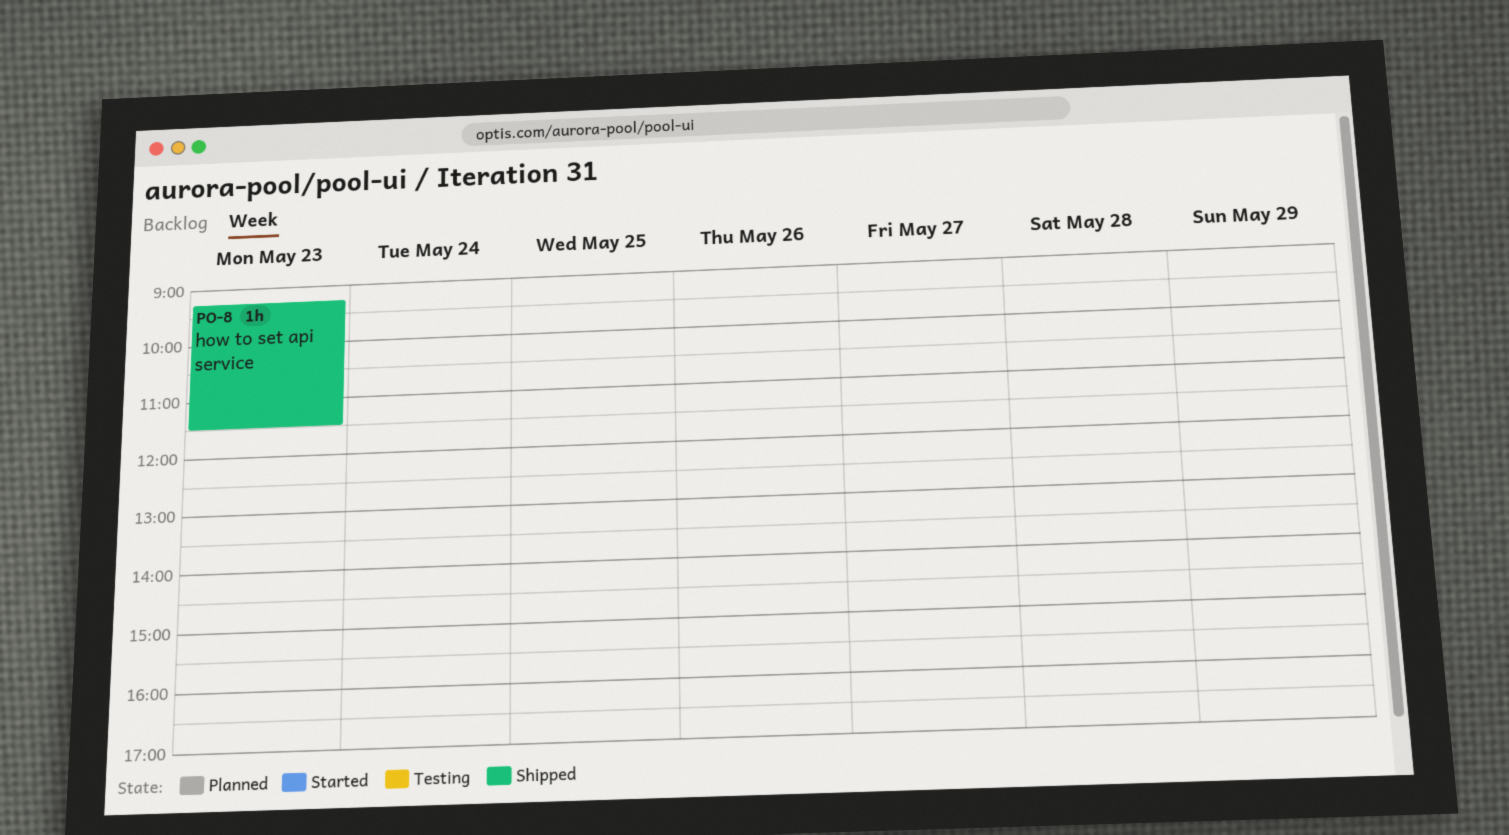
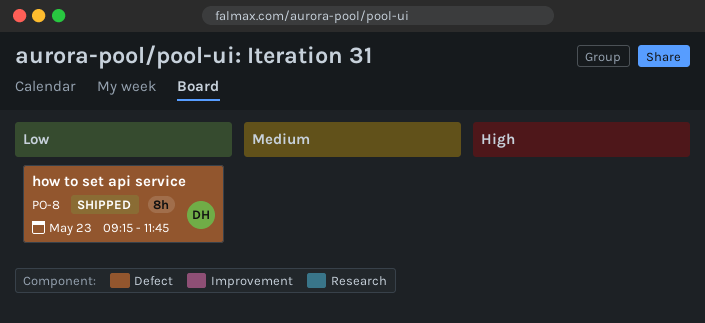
PO-8, estimate: 1h -> 8h
PO-8, ends: 11:30 -> 11:45

